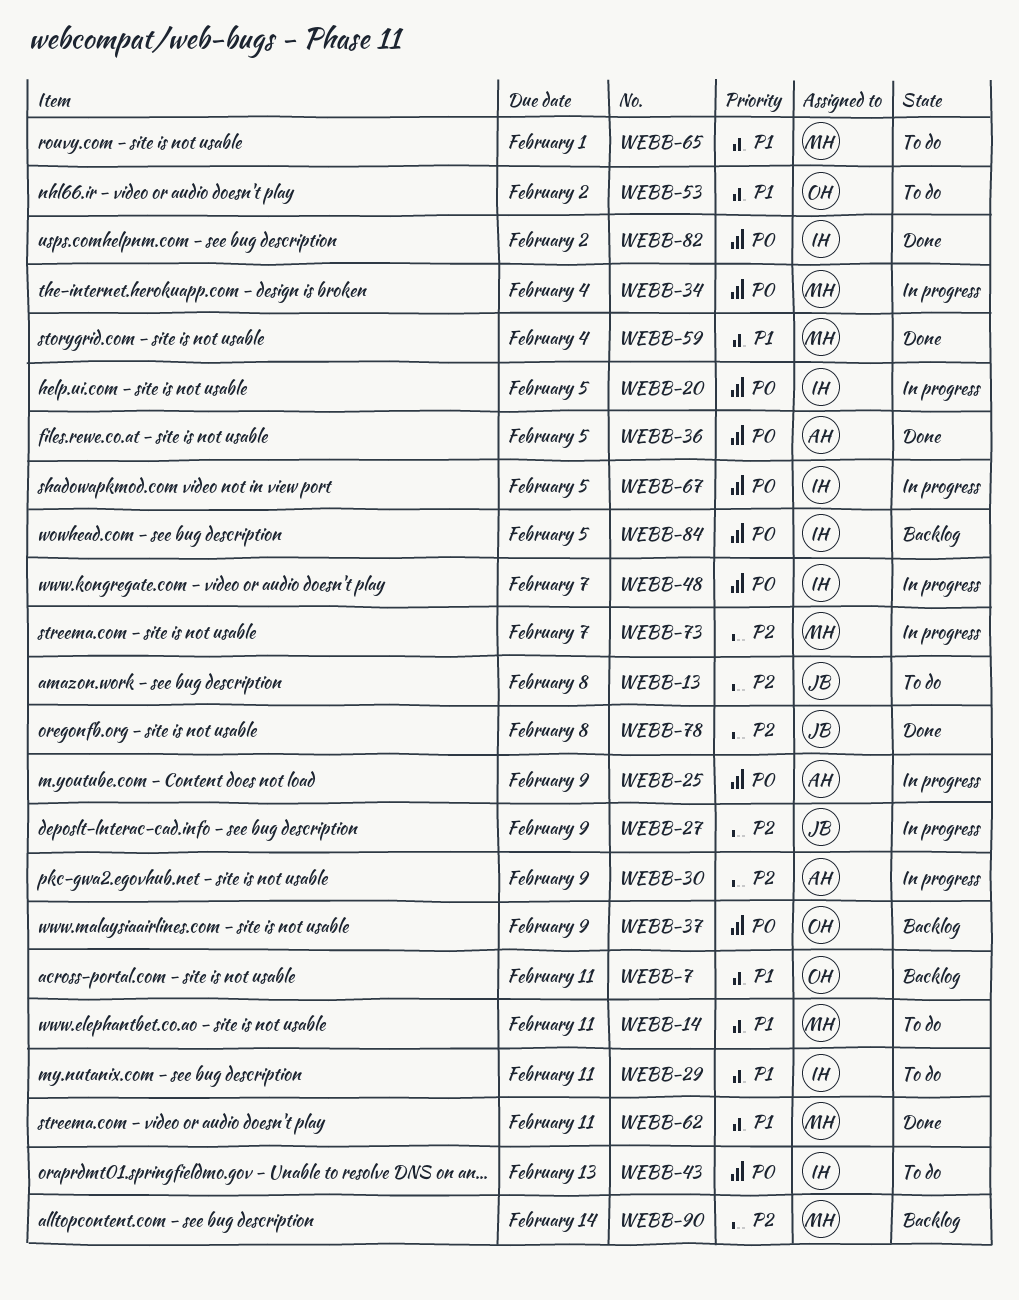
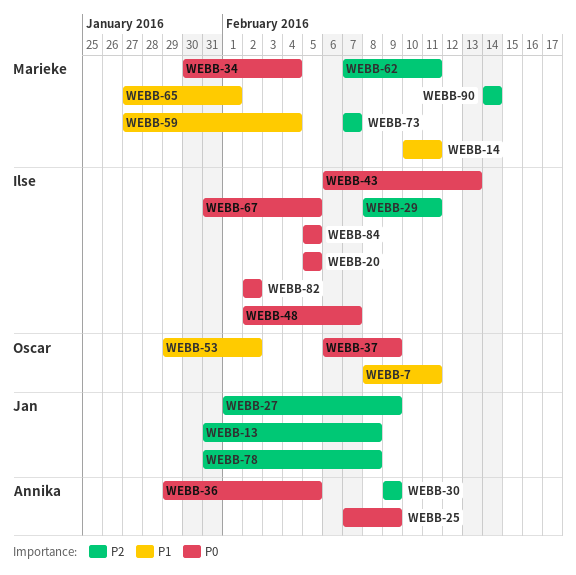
WEBB-29, priority: P1 -> P2
WEBB-62, priority: P1 -> P2

